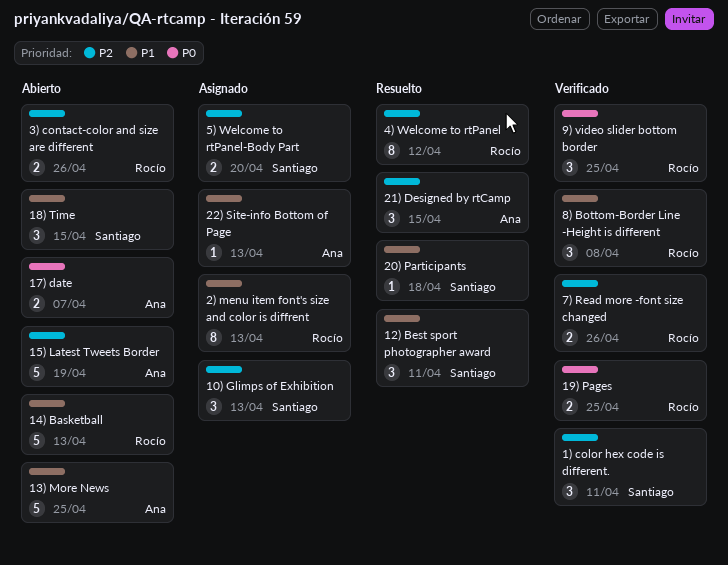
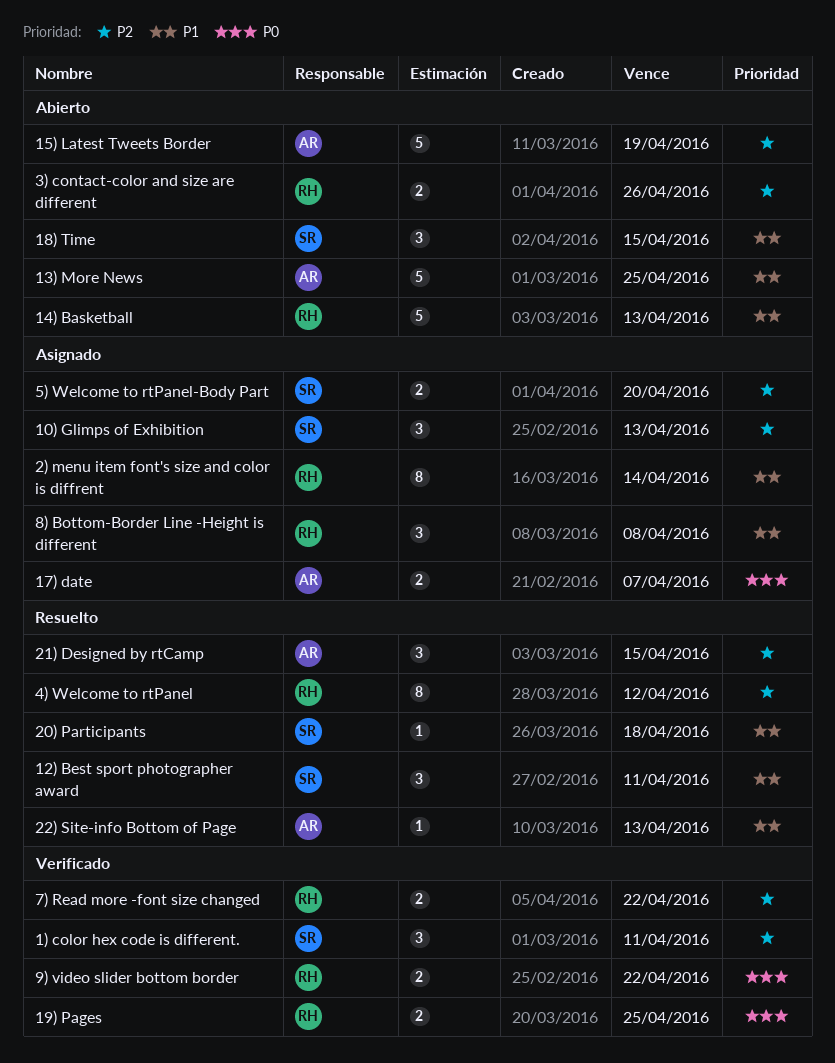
17) date, status: Abierto -> Asignado
2) menu item font's size and color is diffrent, due: Apr 13 -> Apr 14
22) Site-info Bottom of Page, status: Asignado -> Resuelto
7) Read more -font size changed, due: Apr 26 -> Apr 22
8) Bottom-Border Line -Height is different, status: Verificado -> Asignado
9) video slider bottom border, estimate: 3 -> 2
9) video slider bottom border, due: Apr 25 -> Apr 22

